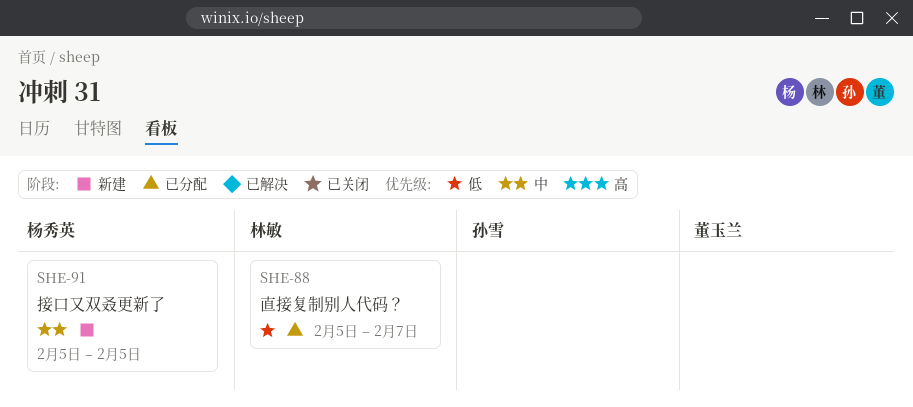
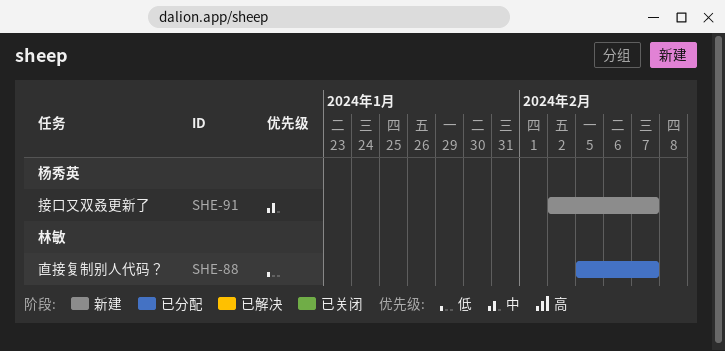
SHE-91, start: Feb 5 -> Feb 2
SHE-91, due: Feb 5 -> Feb 7

